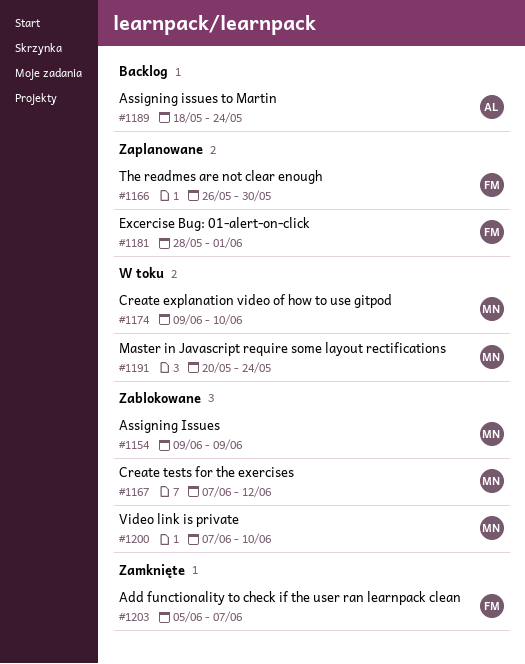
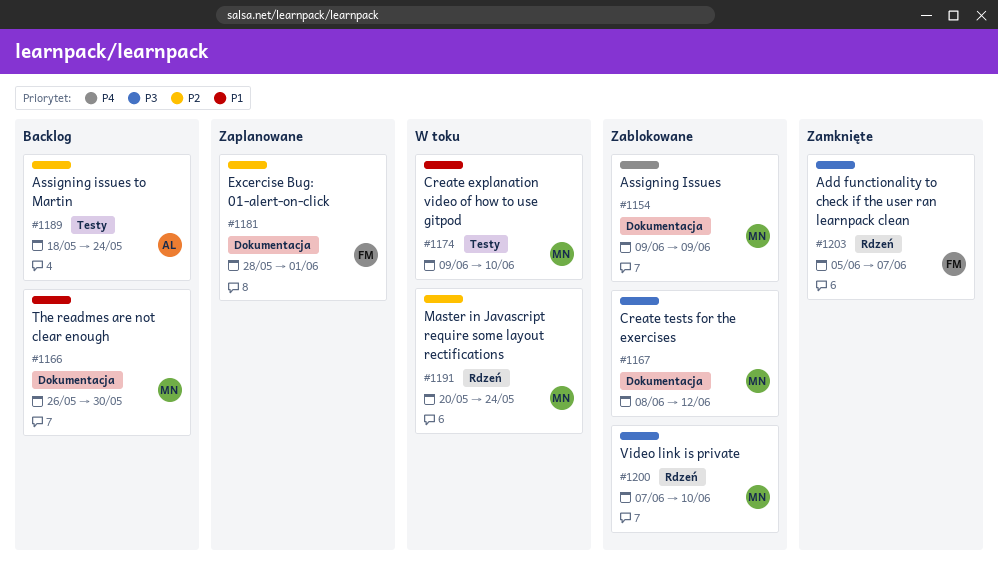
#1166, status: Zaplanowane -> Backlog
#1166, owner: FM -> MN
#1167, start: Jun 7 -> Jun 8

